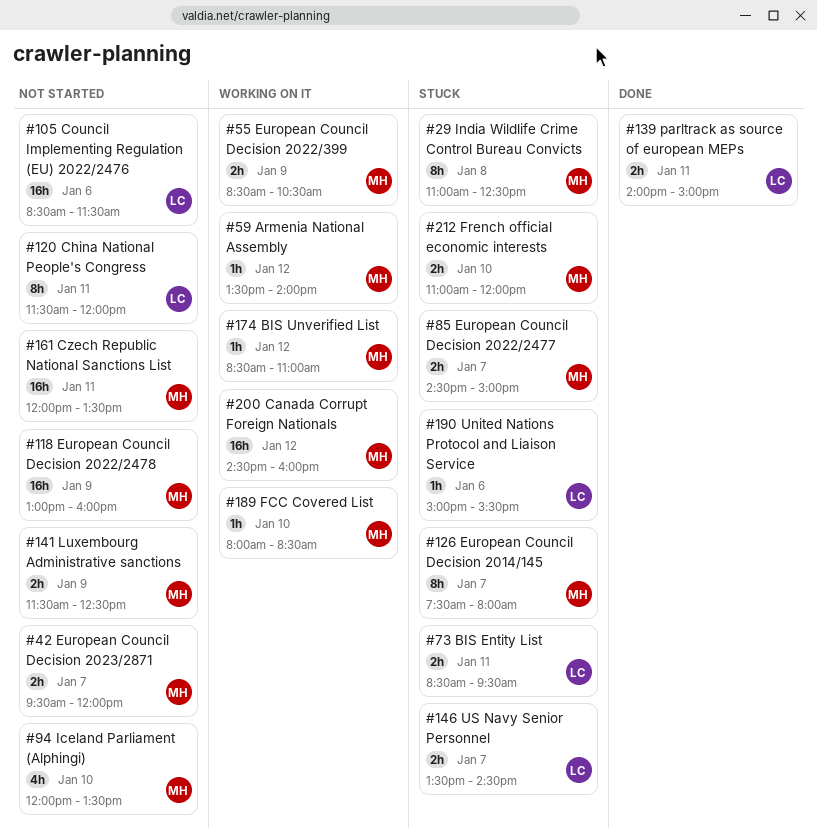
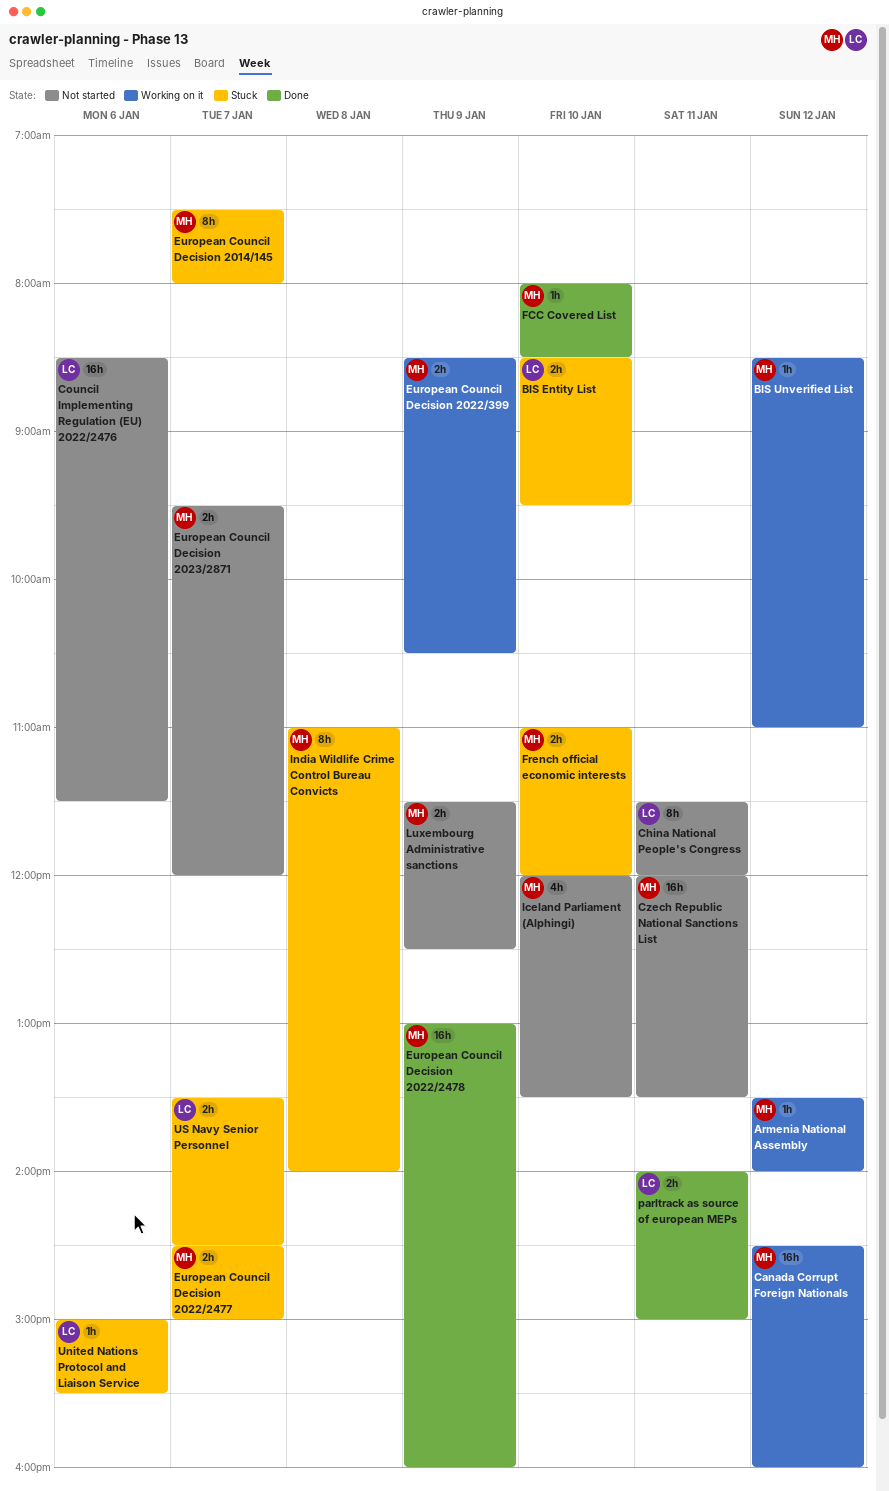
BIS Entity List, day: Jan 11 -> Jan 10
European Council Decision 2022/2478, status: Not started -> Done
FCC Covered List, status: Working on it -> Done
India Wildlife Crime Control Bureau Convicts, ends: 12:30 -> 14:00

